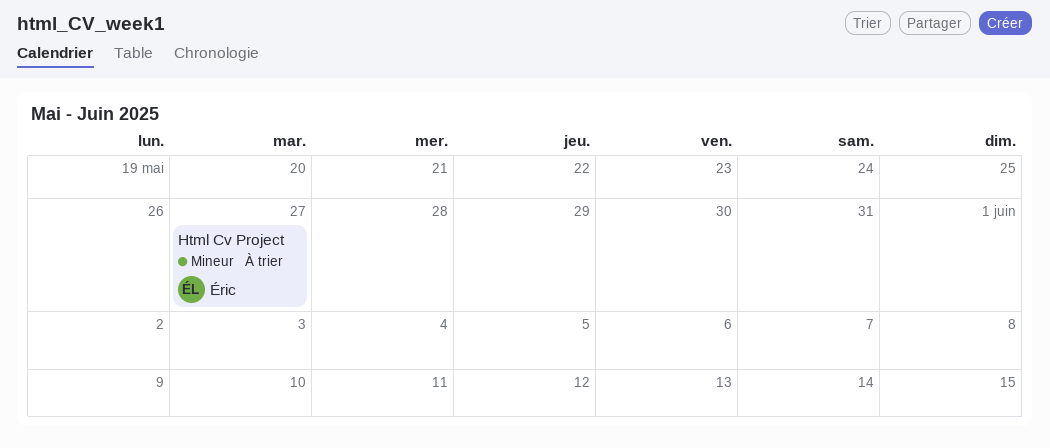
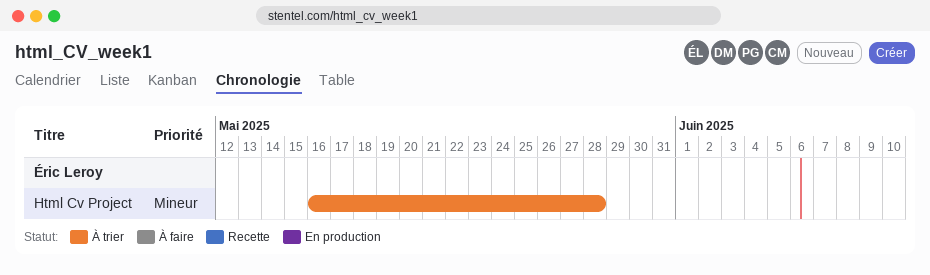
Html Cv Project, due: May 27 -> May 28

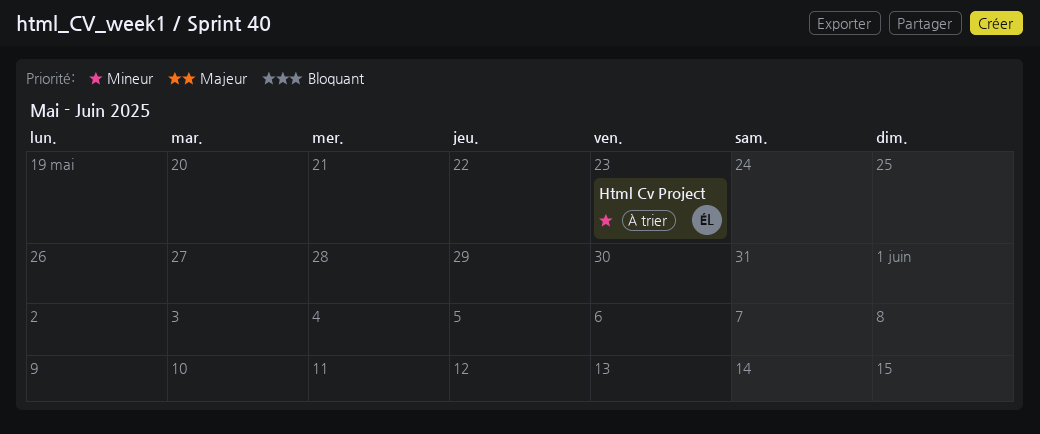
Html Cv Project, due: May 28 -> May 23

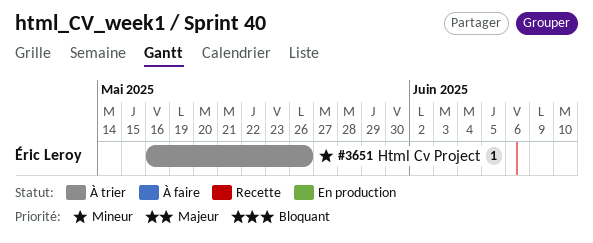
Html Cv Project, due: May 23 -> May 26

